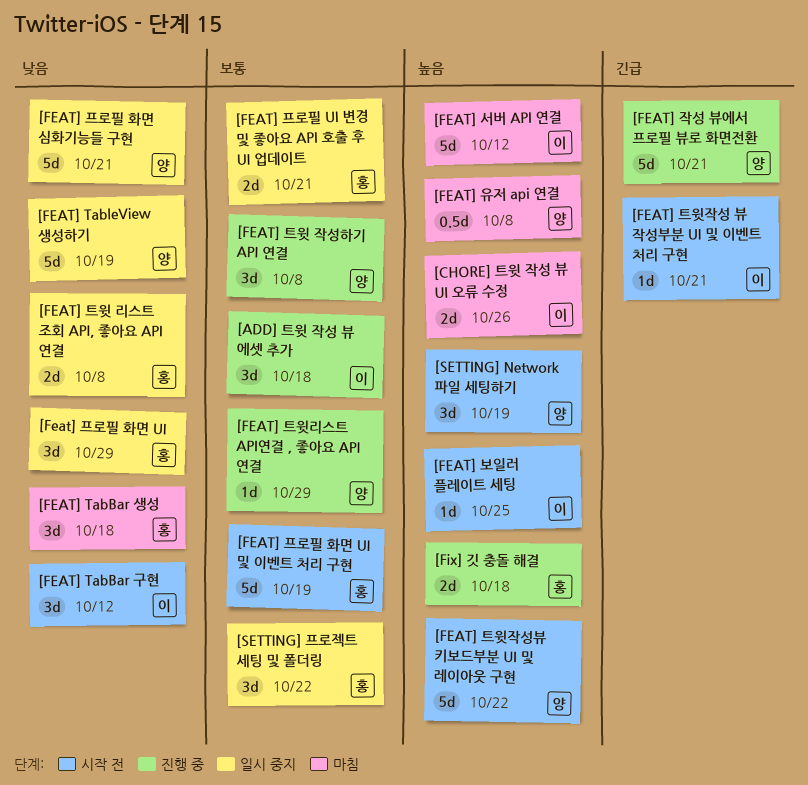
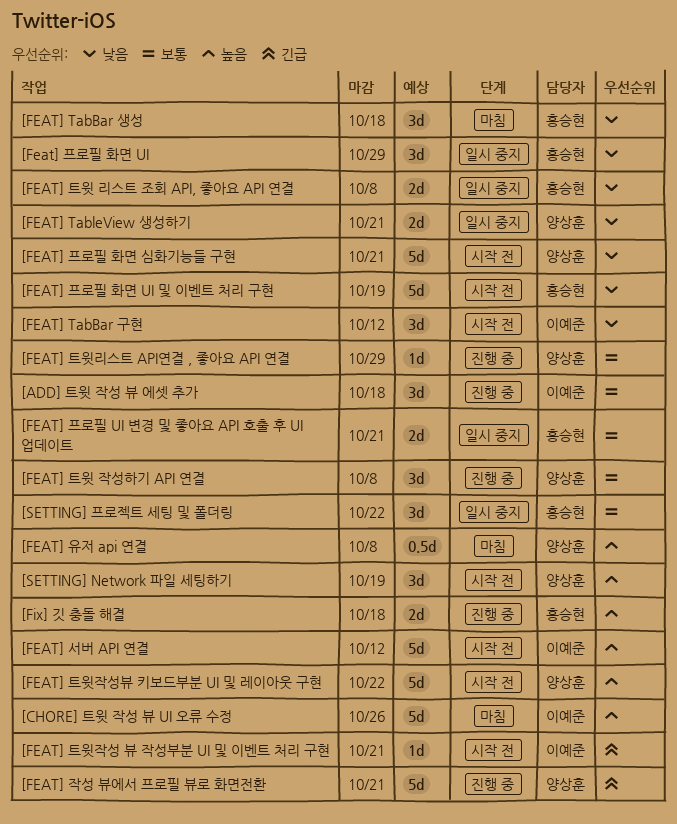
[CHORE] 트윗 작성 뷰 UI 오류 수정, estimate: 2d -> 5d
[FEAT] TableView 생성하기, estimate: 5d -> 2d
[FEAT] TableView 생성하기, due: Oct 19 -> Oct 21
[FEAT] 보일러 플레이트 세팅: present -> none
[FEAT] 서버 API 연결, status: 마침 -> 시작 전
[FEAT] 프로필 화면 UI 및 이벤트 처리 구현, priority: 보통 -> 낮음
[FEAT] 프로필 화면 심화기능들 구현, status: 일시 중지 -> 시작 전

